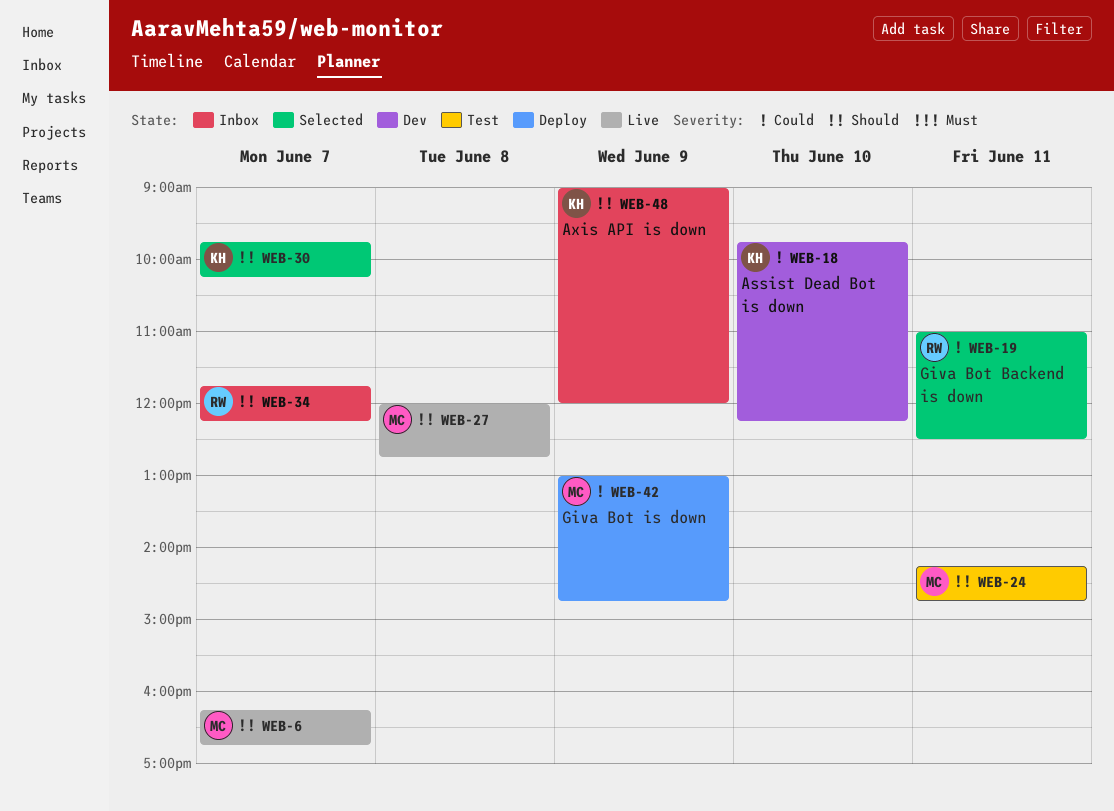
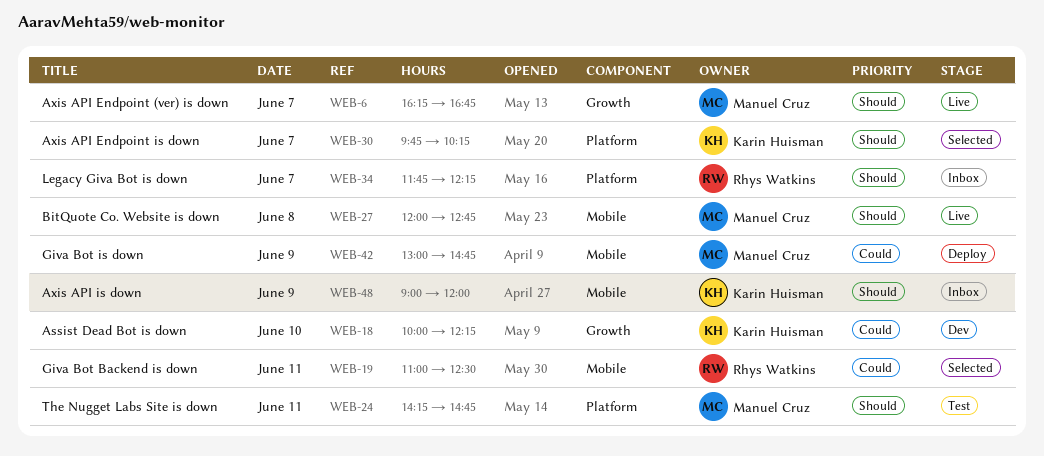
WEB-18, begins: 09:45 -> 10:00

